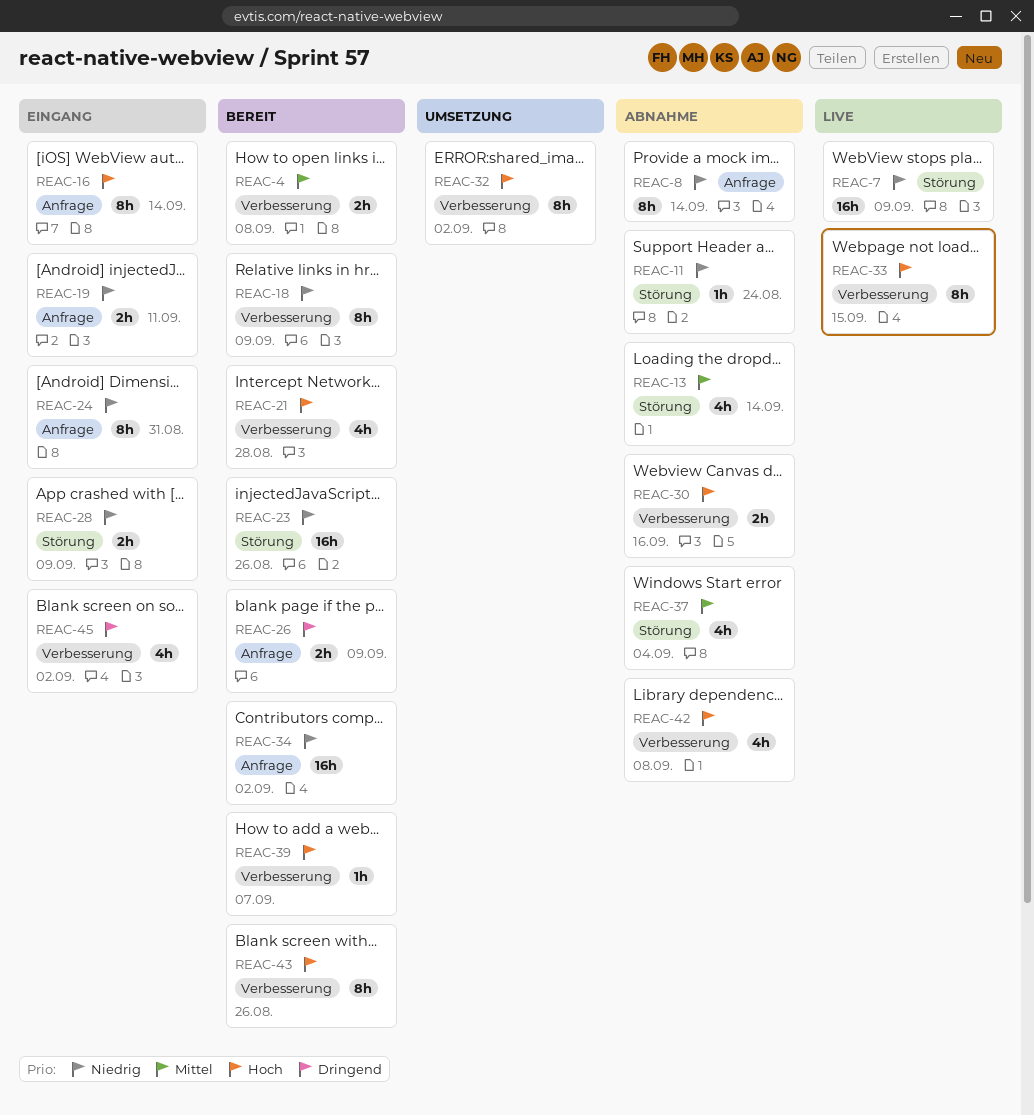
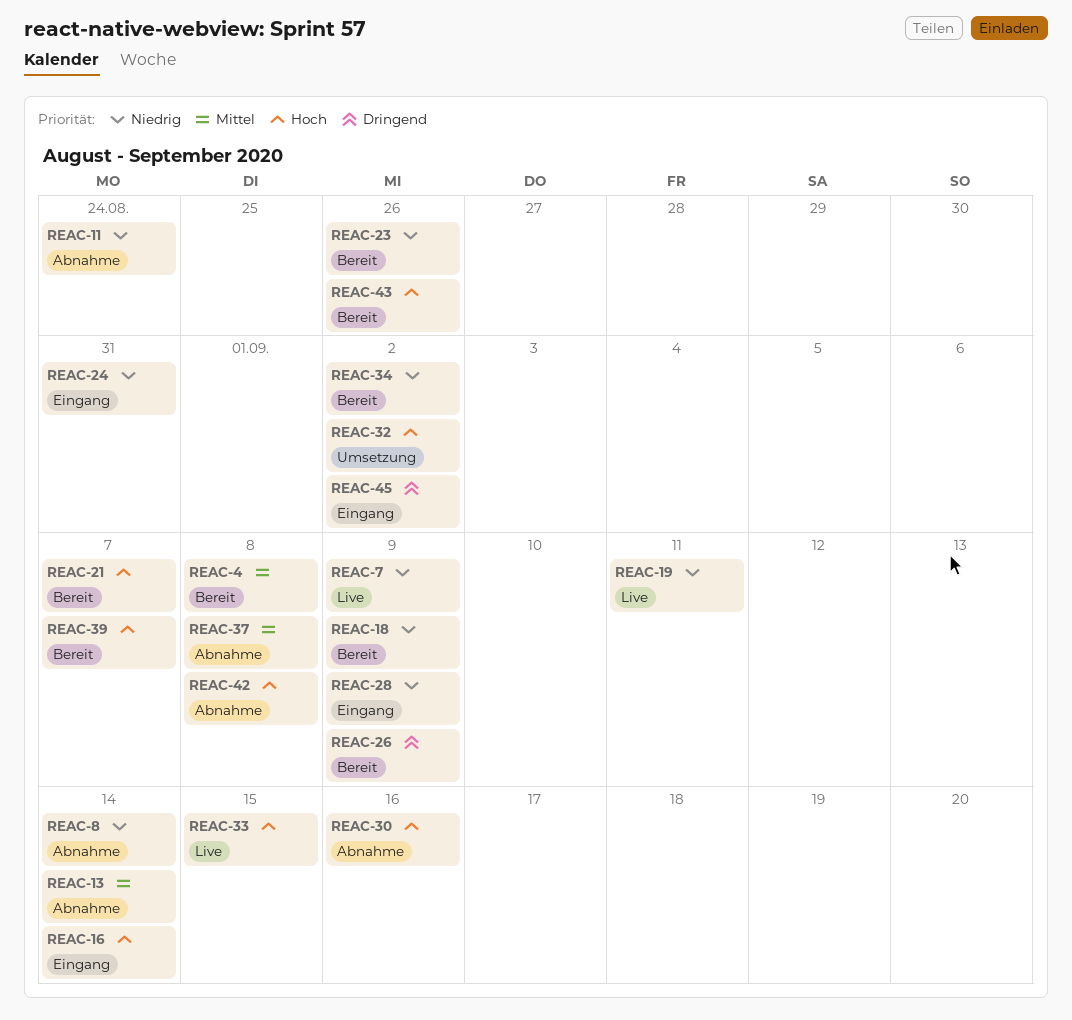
REAC-19, status: Eingang -> Live
REAC-21, due: Aug 28 -> Sep 7
REAC-37, due: Sep 4 -> Sep 8

